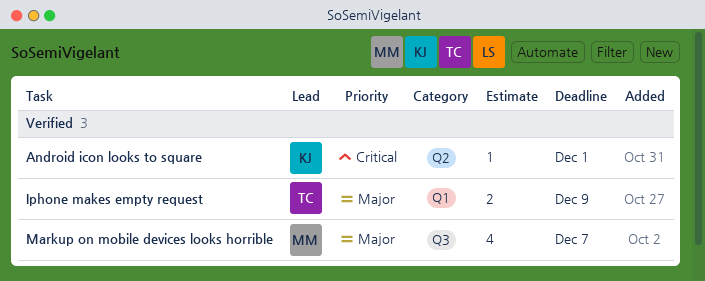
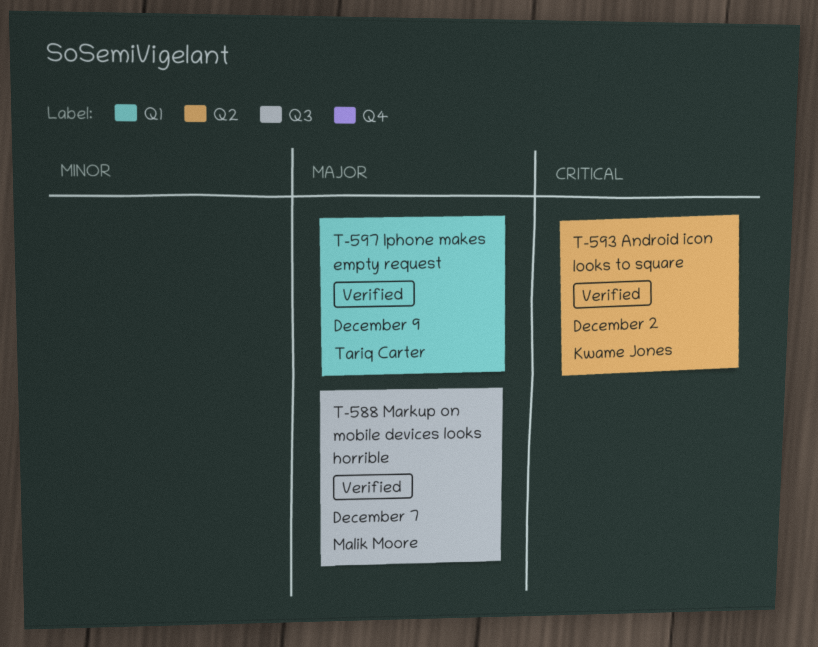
Android icon looks to square, due: Dec 1 -> Dec 2

